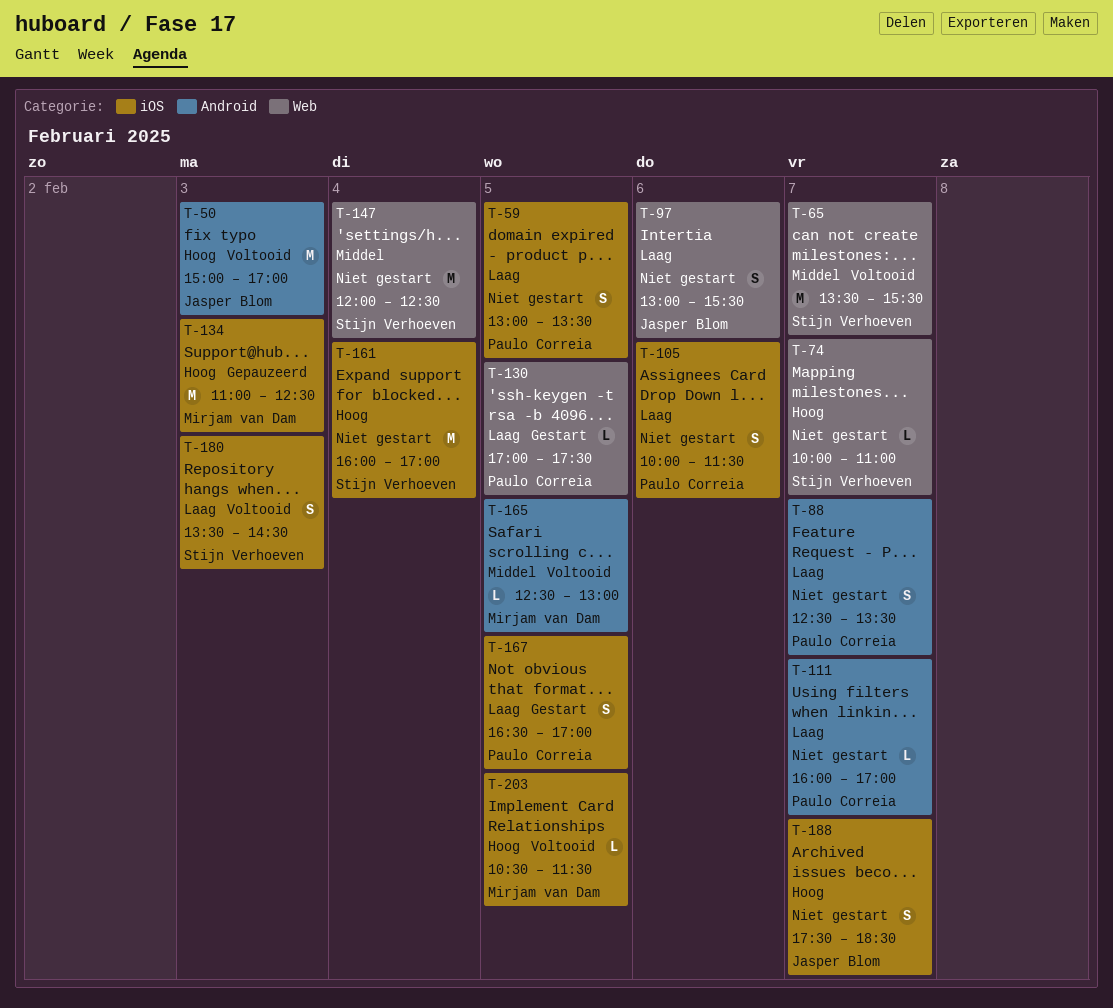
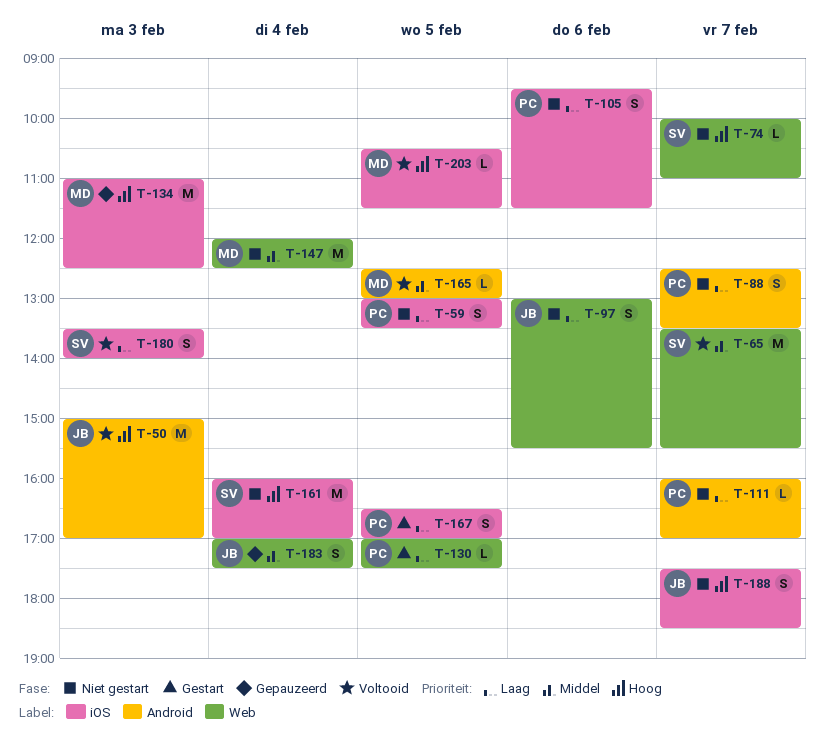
T-105, begins: 10:00 -> 09:30
T-147, owner: Stijn Verhoeven -> Mirjam van Dam
T-180, ends: 14:30 -> 14:00
T-183: none -> present

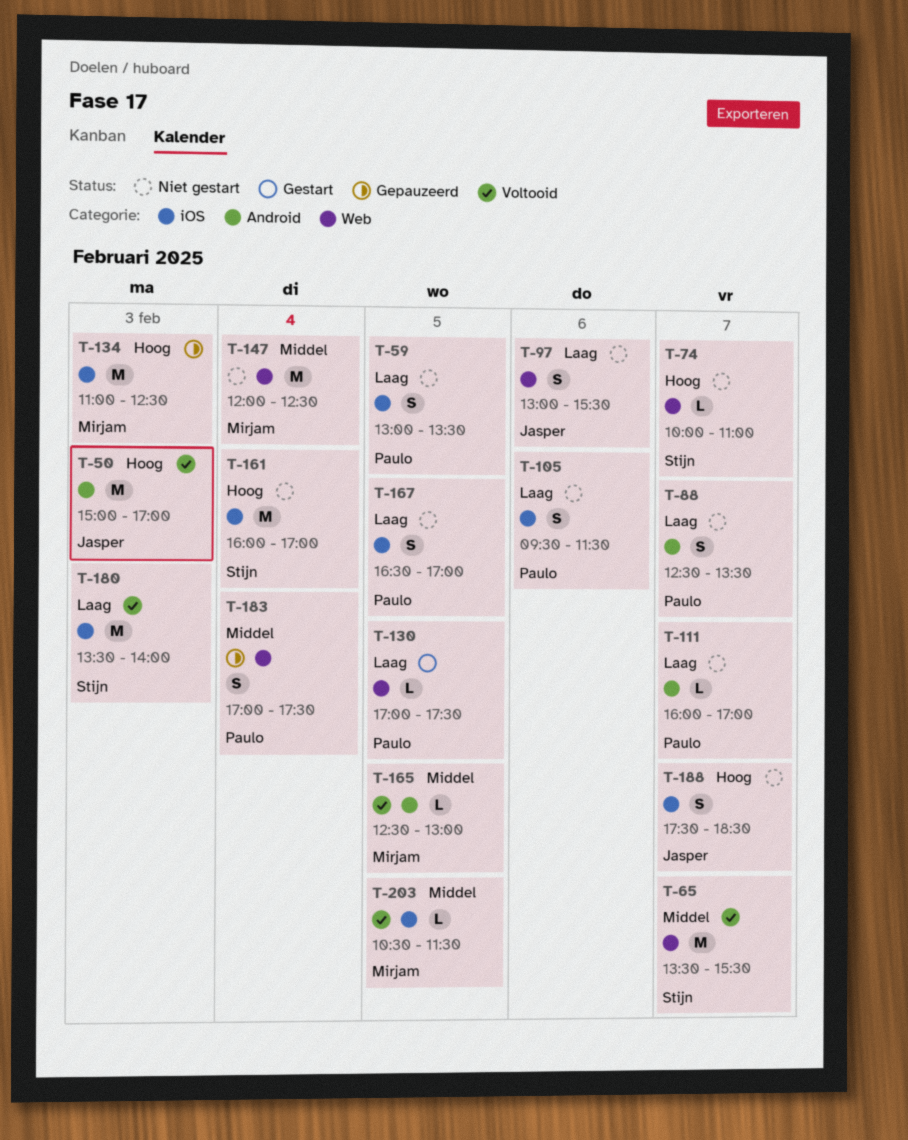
T-167, status: Gestart -> Niet gestart
T-180, estimate: S -> M
T-183, owner: Jasper -> Paulo
T-203, priority: Hoog -> Middel

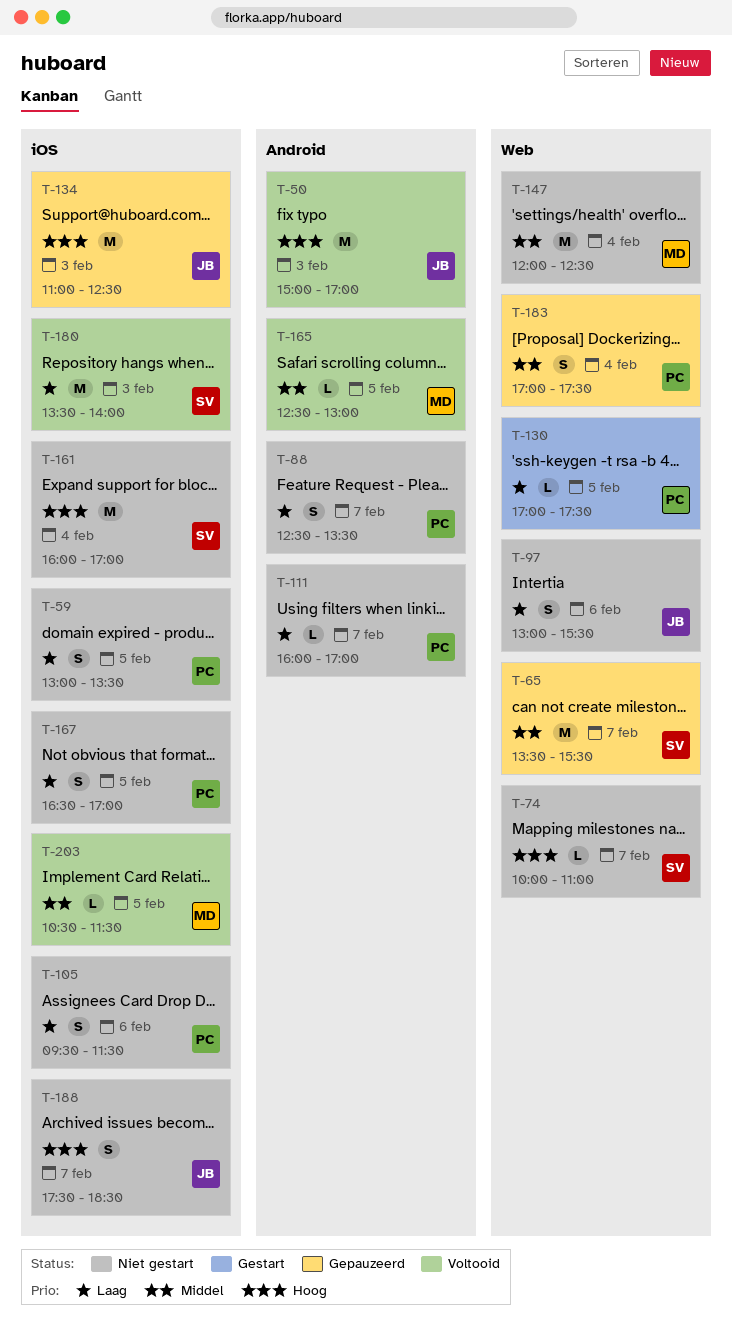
T-65, status: Voltooid -> Gepauzeerd
T-134, owner: Mirjam -> Jasper

